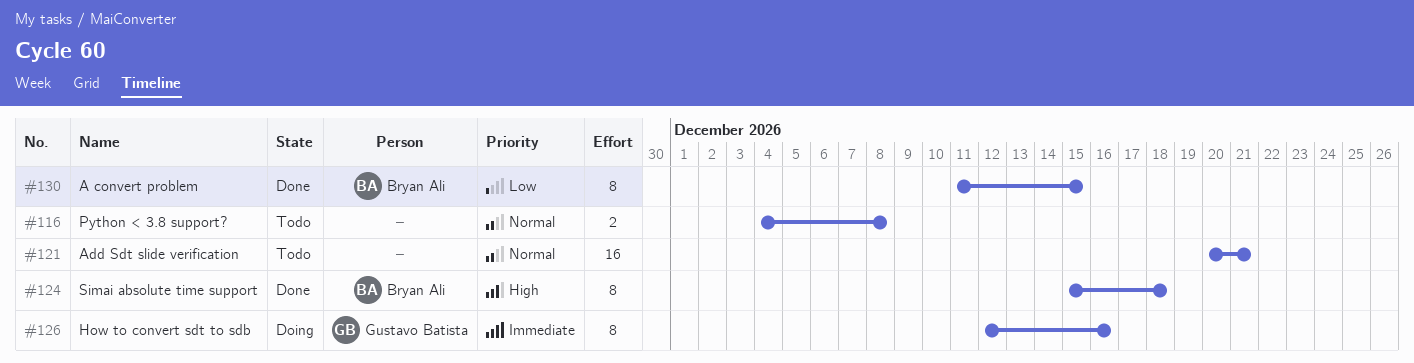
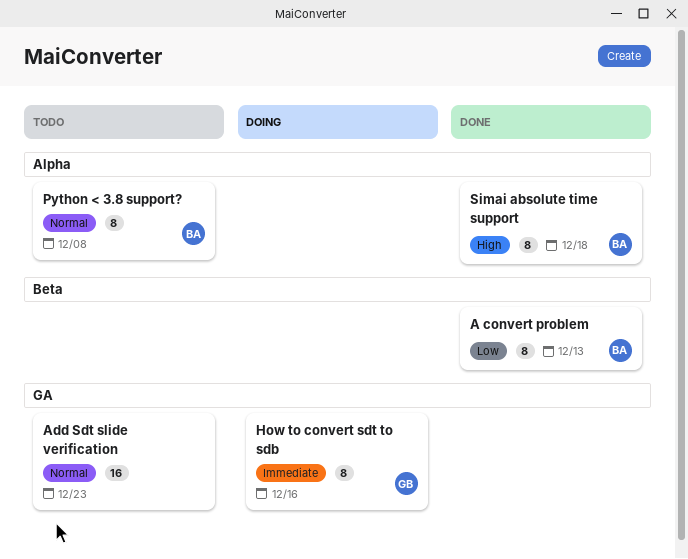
A convert problem, due: Dec 15 -> Dec 13
Add Sdt slide verification, due: Dec 21 -> Dec 23
Python < 3.8 support?, owner: none -> Bryan Ali
Python < 3.8 support?, estimate: 2 -> 8

